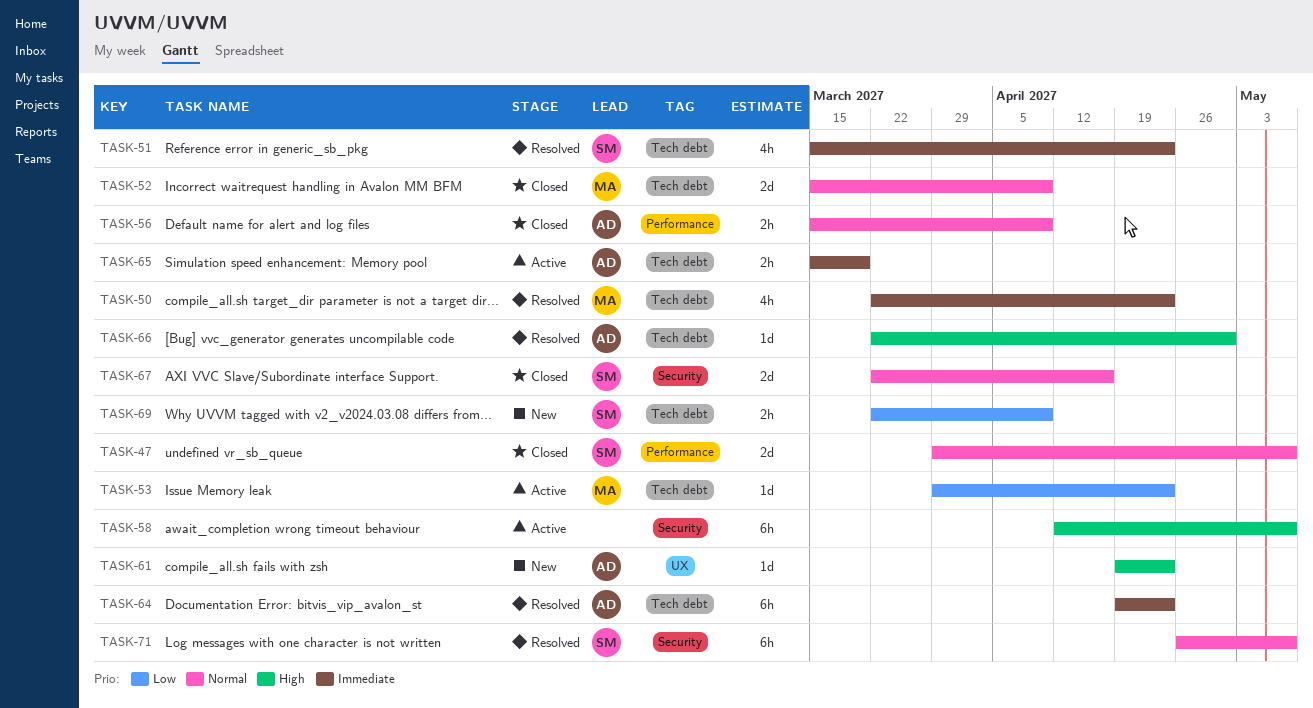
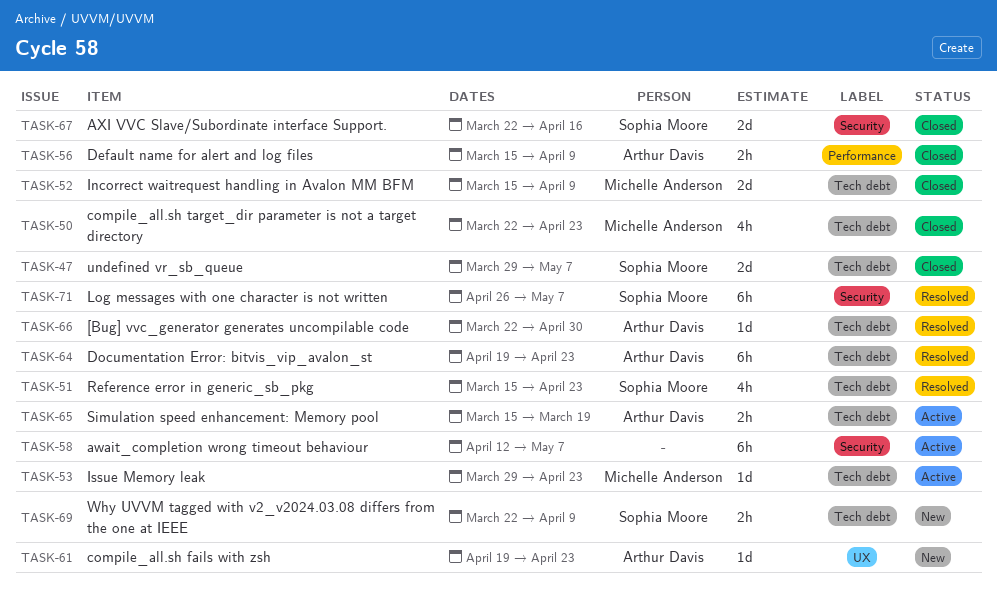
TASK-47, label: Performance -> Tech debt
TASK-50, status: Resolved -> Closed

